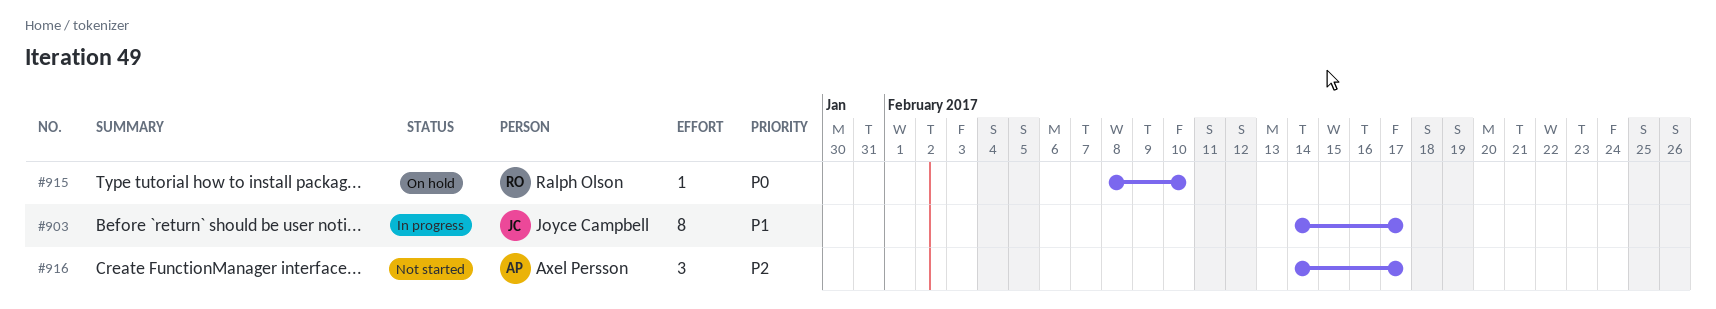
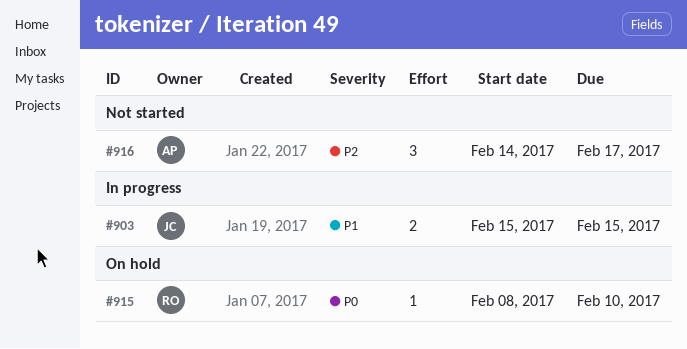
#903, estimate: 8 -> 2
#903, start: Feb 14 -> Feb 15
#903, due: Feb 17 -> Feb 15

